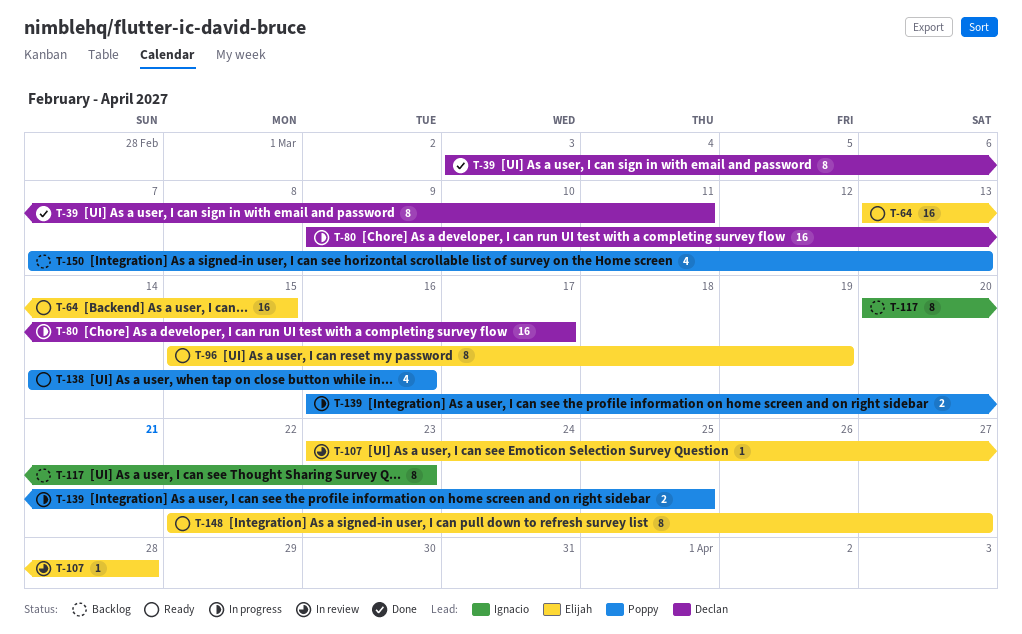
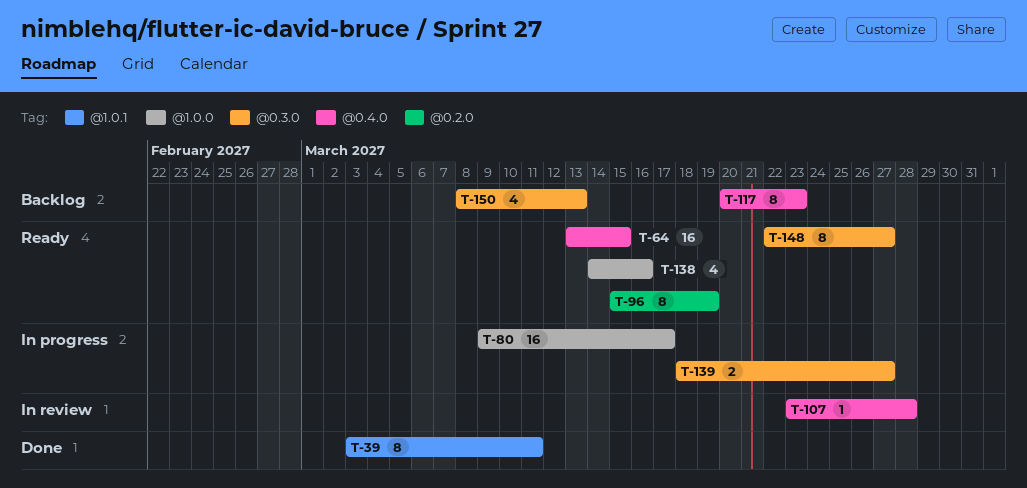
T-139, start: Mar 16 -> Mar 18
T-139, due: Mar 25 -> Mar 27
T-150, start: Mar 7 -> Mar 8

